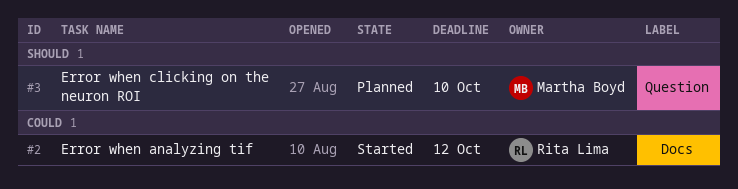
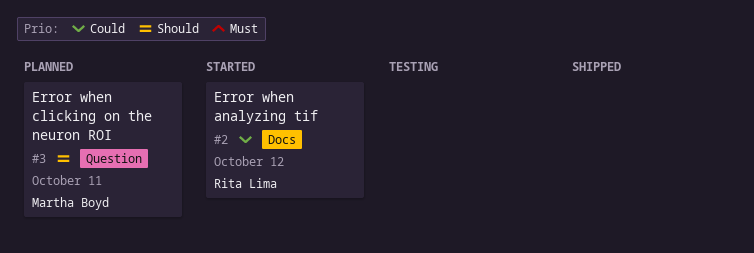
#3, due: Oct 10 -> Oct 11

